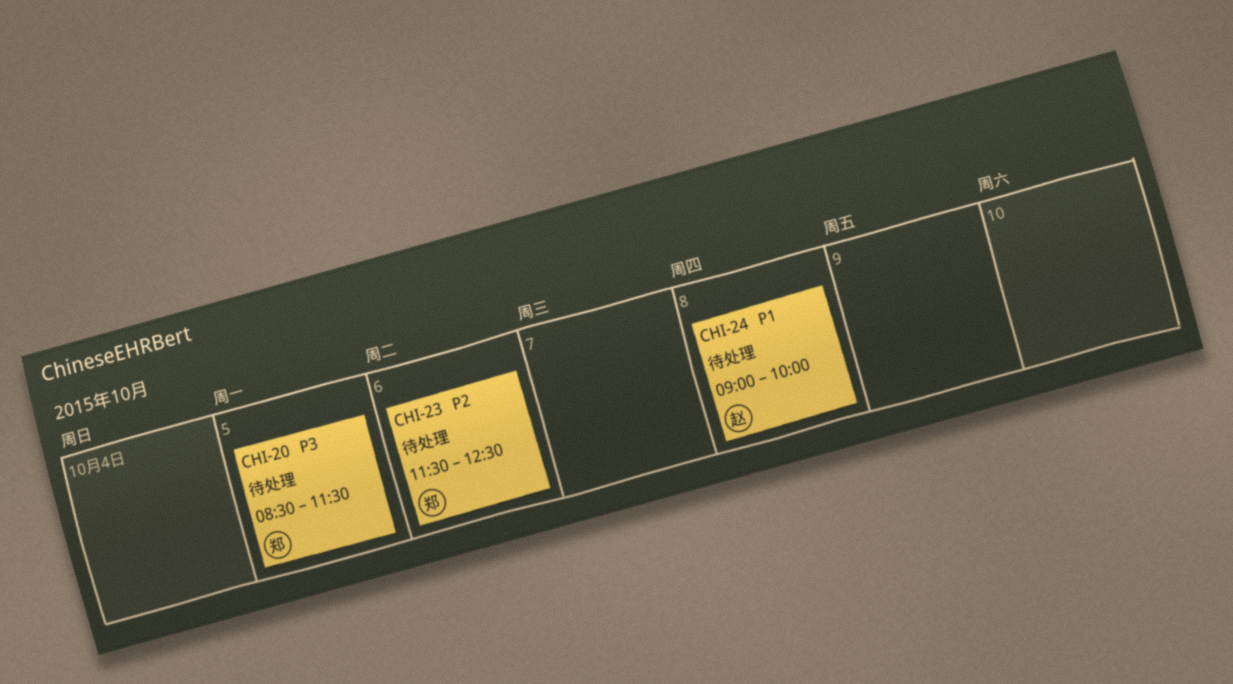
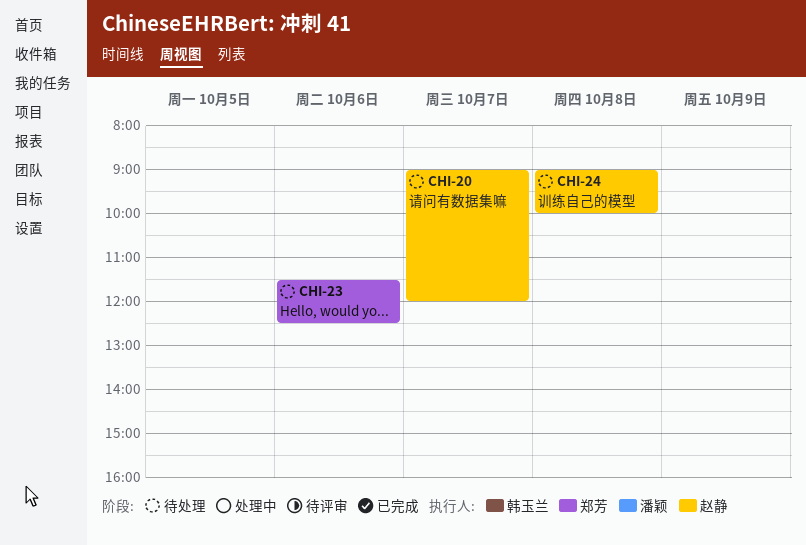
CHI-20, owner: 郑芳 -> 赵静
CHI-20, day: Oct 5 -> Oct 7
CHI-20, begins: 08:30 -> 09:00
CHI-20, ends: 11:30 -> 12:00

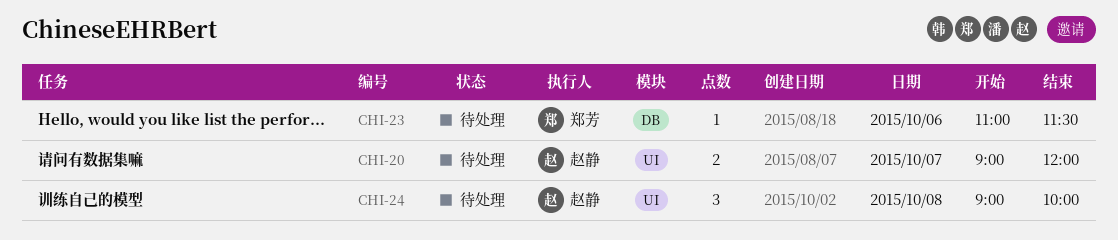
CHI-23, begins: 11:30 -> 11:00
CHI-23, ends: 12:30 -> 11:30

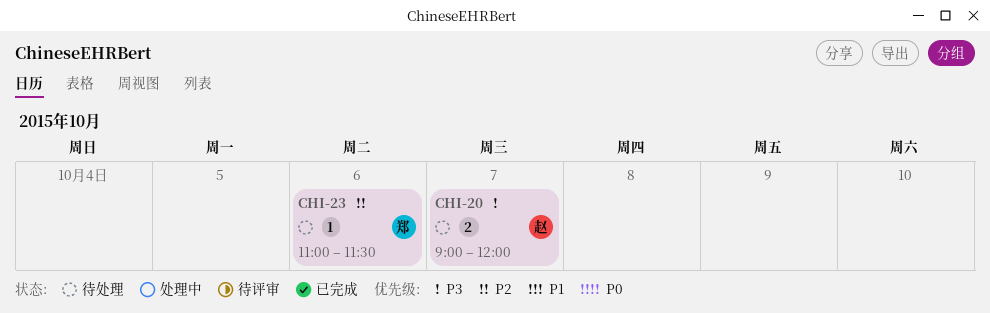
CHI-24: present -> none

